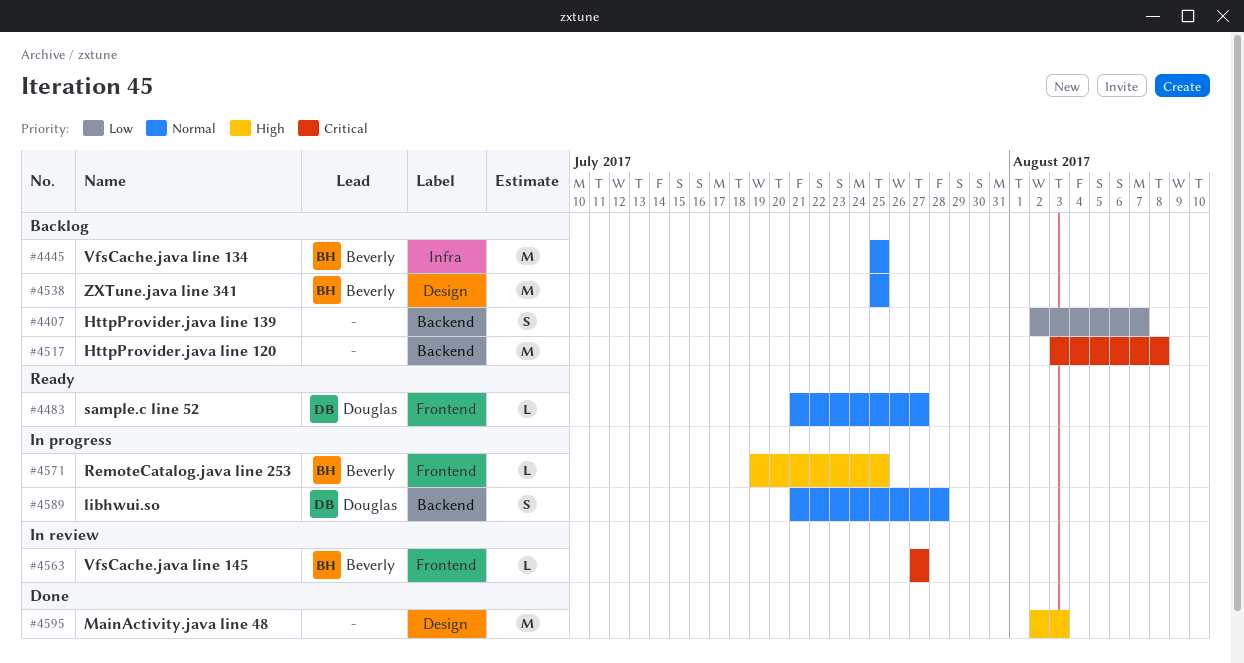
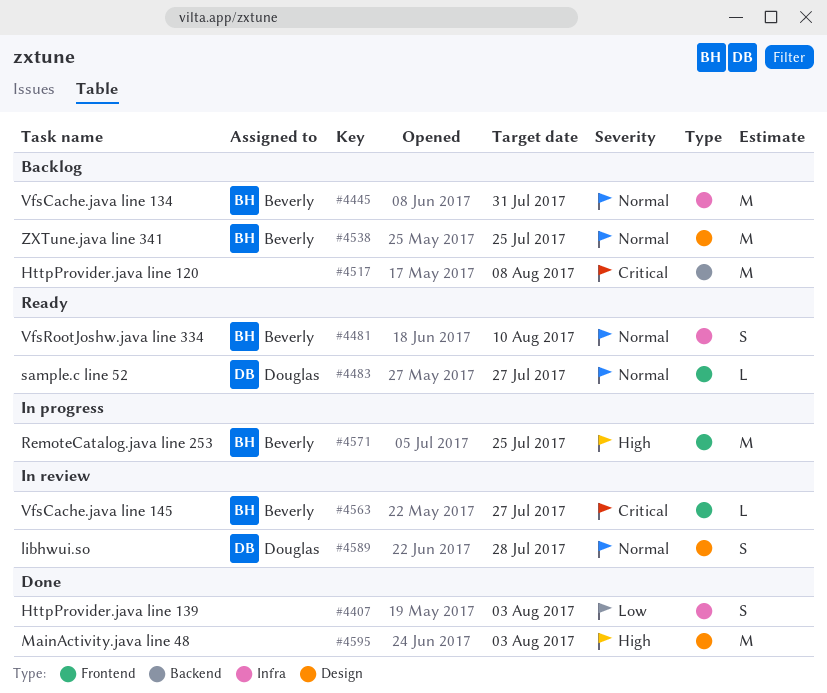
#4407, status: Backlog -> Done
#4407, label: Backend -> Infra
#4407, due: Aug 7 -> Aug 3
#4445, due: Jul 25 -> Jul 31
#4481: none -> present
#4571, estimate: L -> M
#4589, status: In progress -> In review
#4589, label: Backend -> Design

